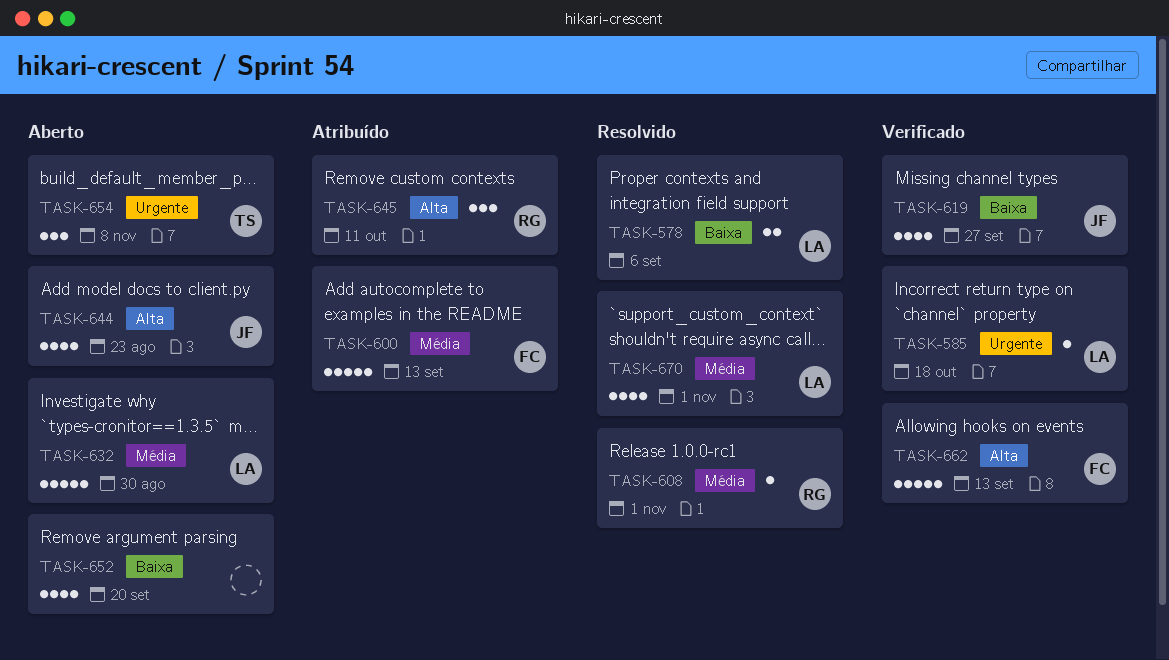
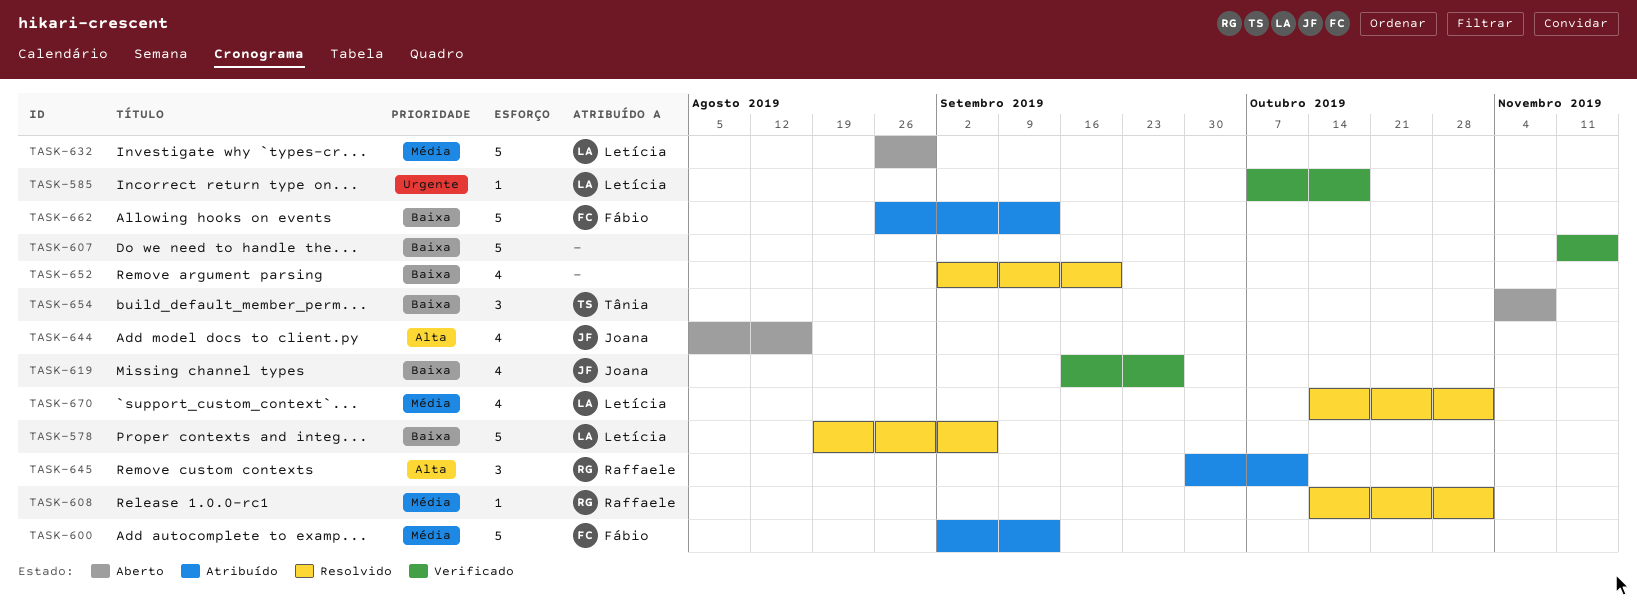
TASK-578, estimate: 2 -> 5
TASK-607: none -> present
TASK-644, due: Aug 23 -> Aug 16
TASK-652, status: Aberto -> Resolvido
TASK-654, priority: Urgente -> Baixa
TASK-662, status: Verificado -> Atribuído
TASK-662, priority: Alta -> Baixa

